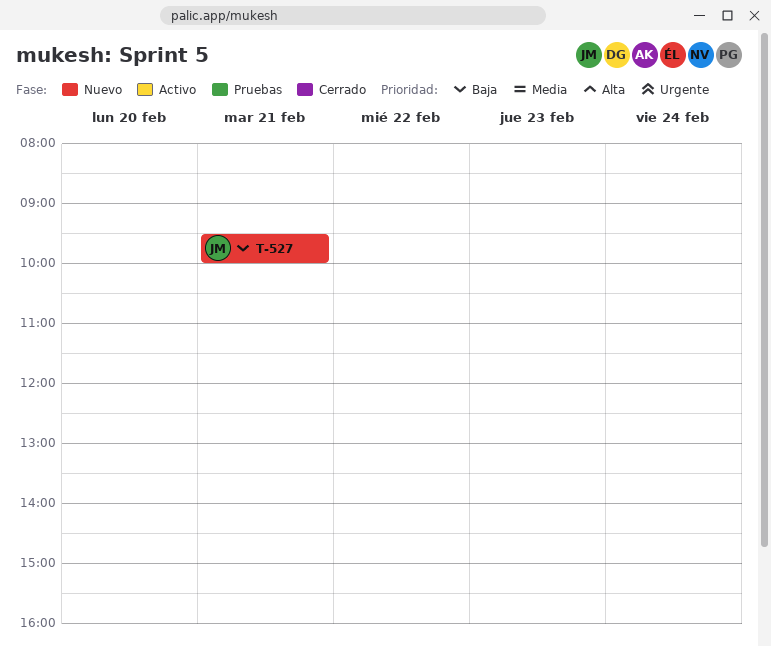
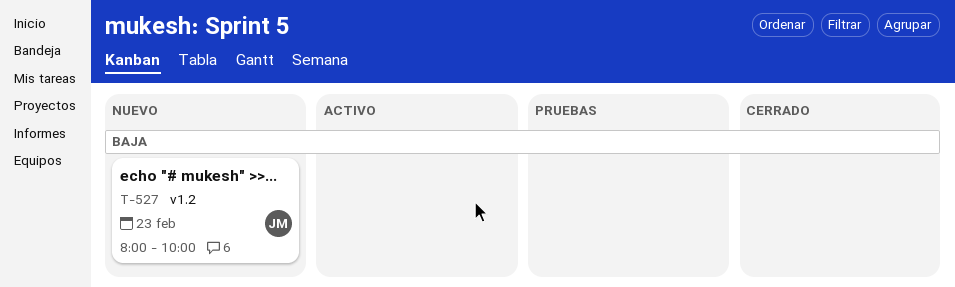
T-527, day: Feb 21 -> Feb 23
T-527, begins: 09:30 -> 08:00

